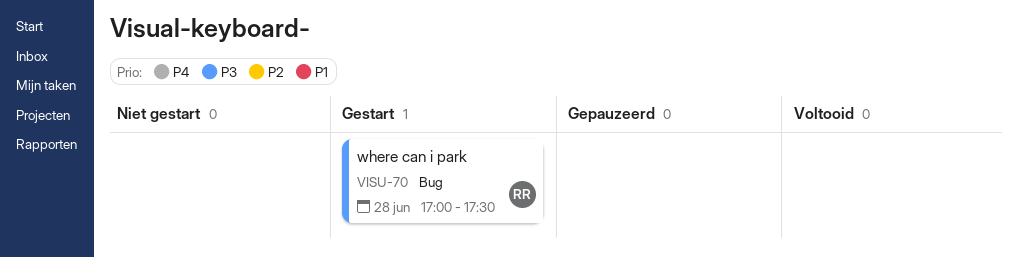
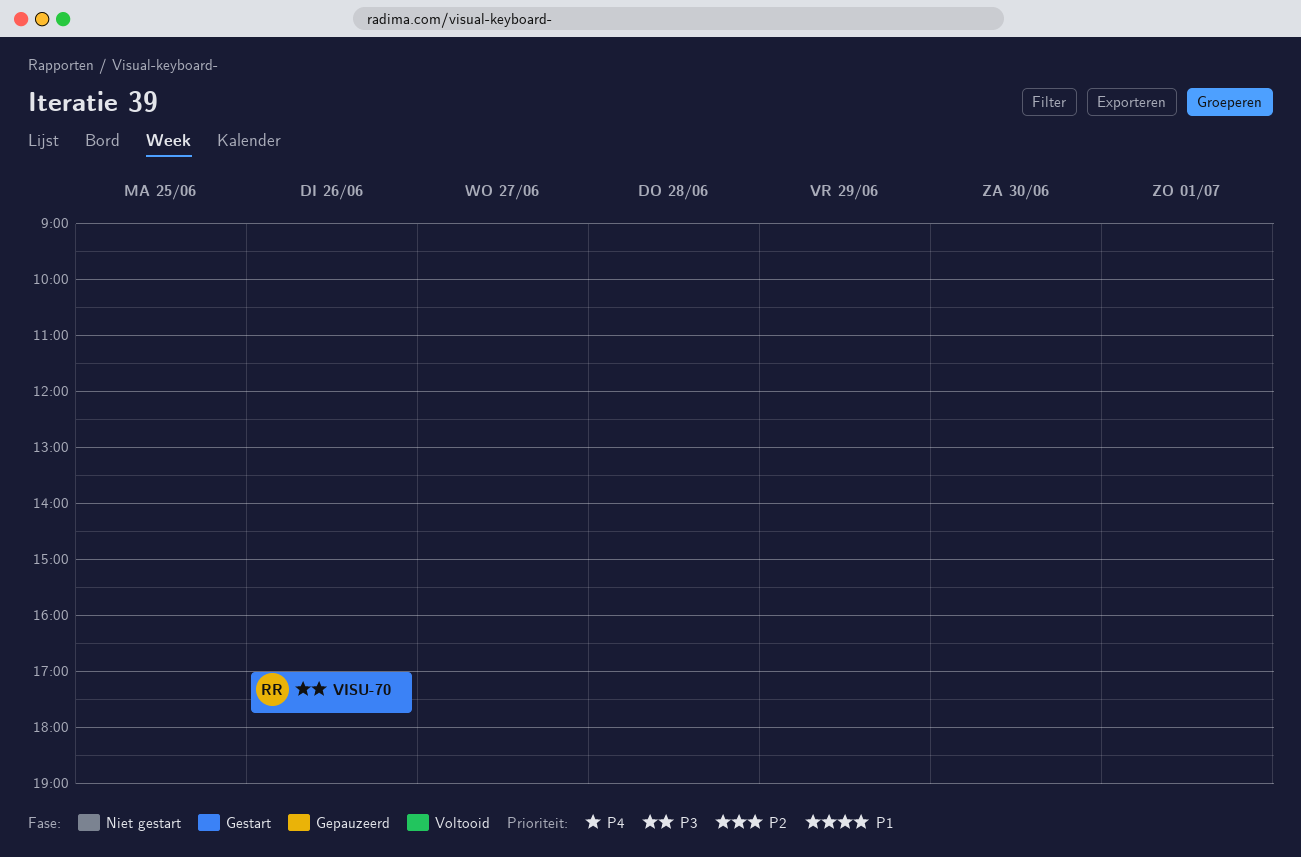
VISU-70, day: Jun 28 -> Jun 26
VISU-70, ends: 17:30 -> 17:45

